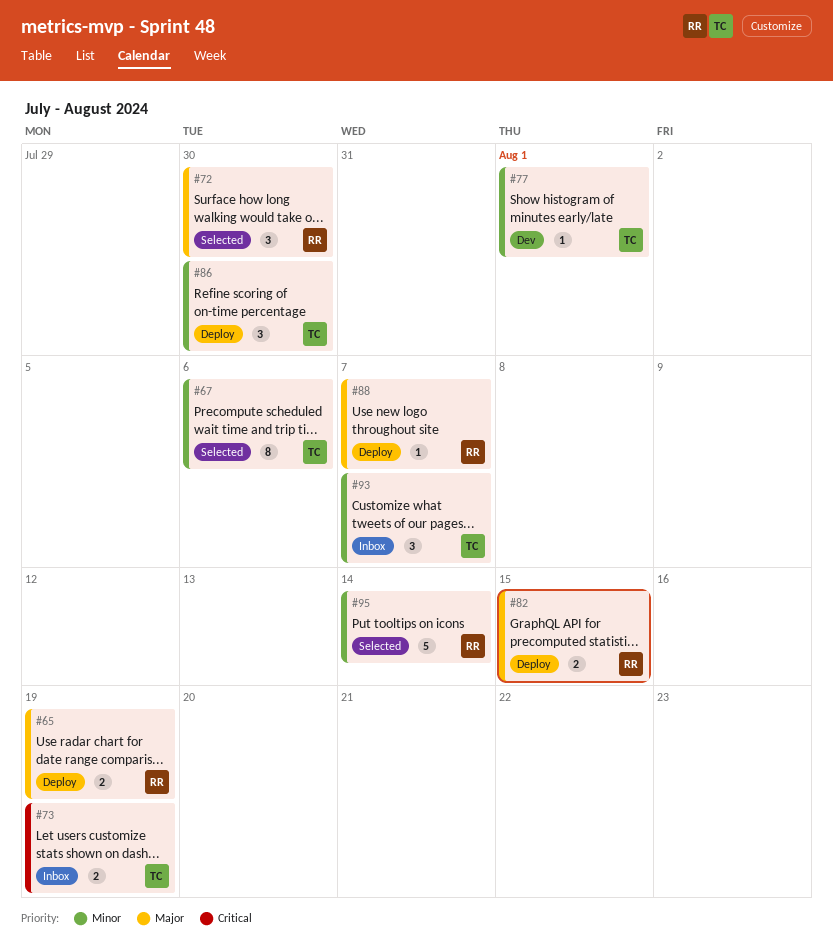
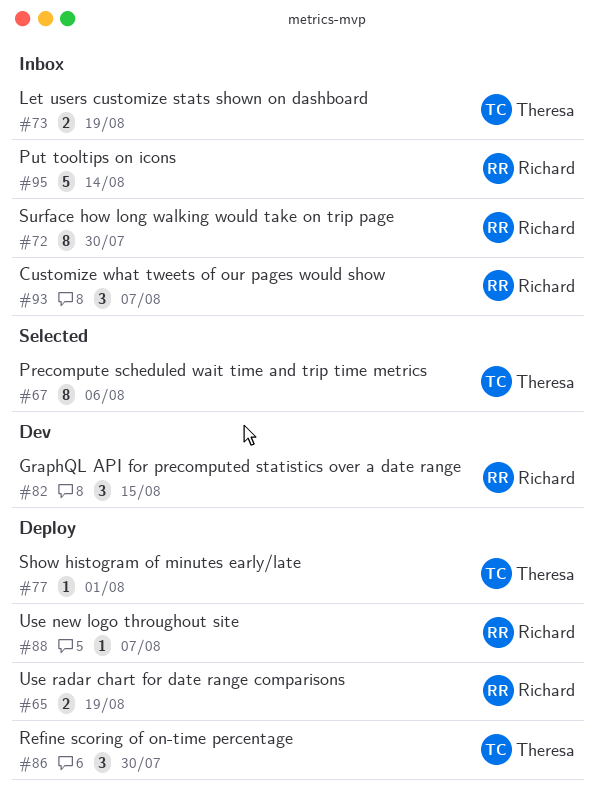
#72, status: Selected -> Inbox
#72, estimate: 3 -> 8
#77, status: Dev -> Deploy
#82, status: Deploy -> Dev
#82, estimate: 2 -> 3
#93, owner: Theresa -> Richard
#95, status: Selected -> Inbox

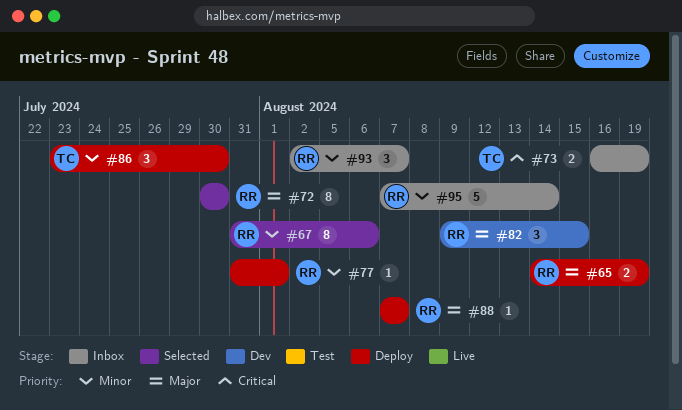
#67, owner: Theresa -> Richard
#72, status: Inbox -> Selected
#77, owner: Theresa -> Richard

